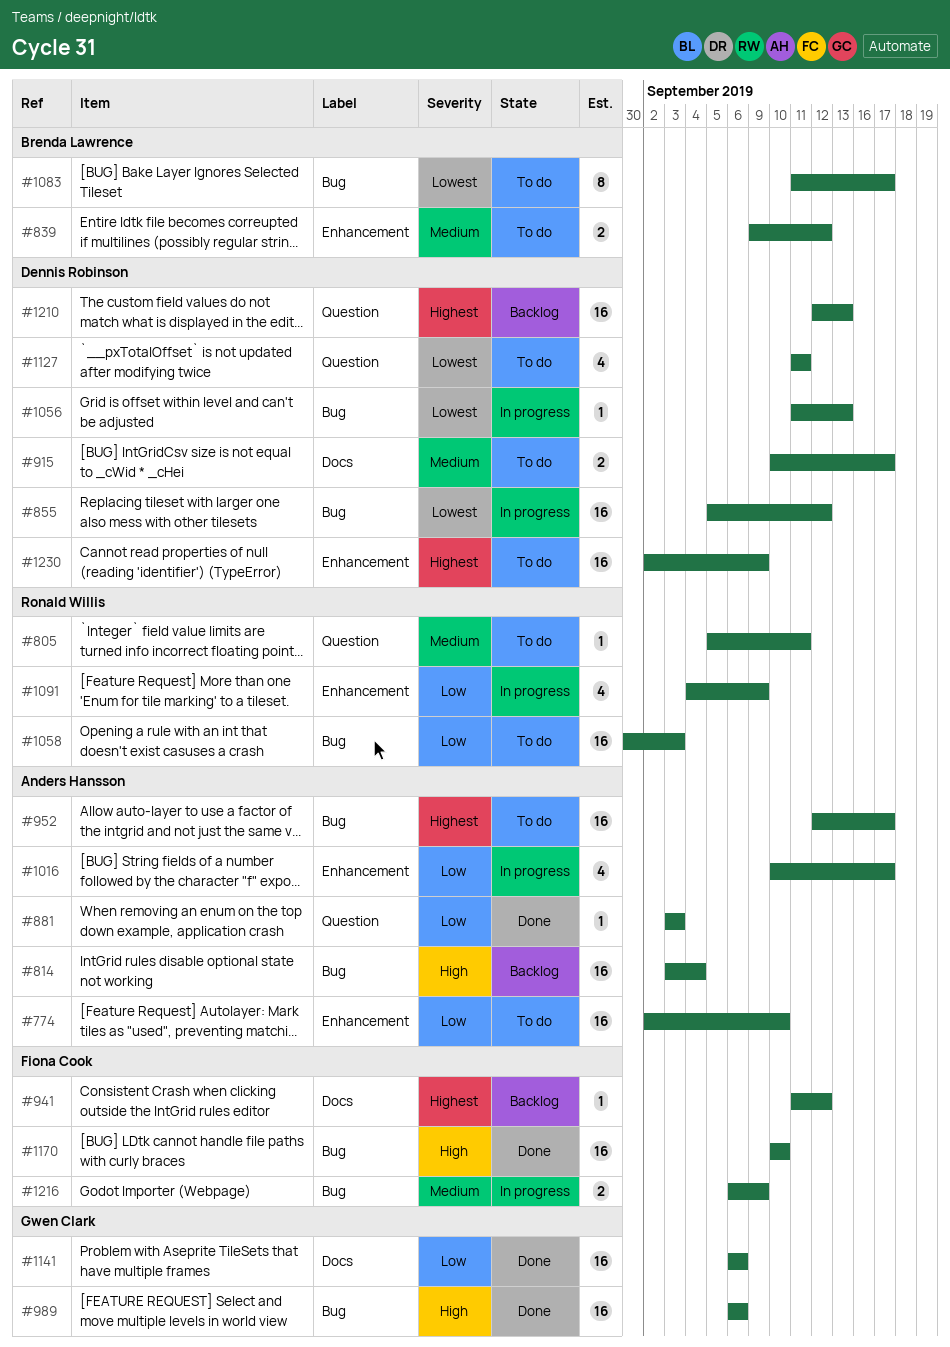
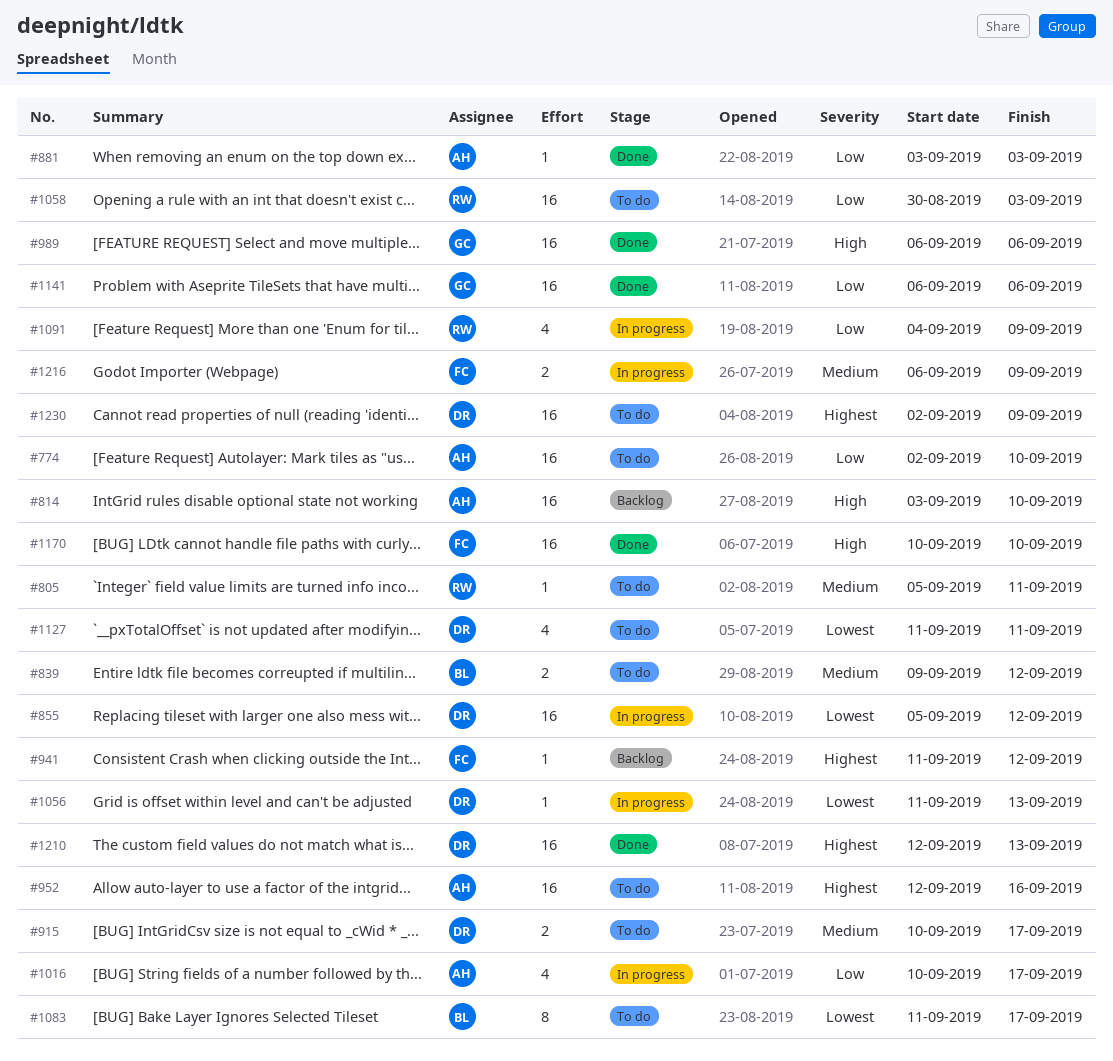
#814, due: Sep 4 -> Sep 10
#952, due: Sep 17 -> Sep 16
#1210, status: Backlog -> Done

